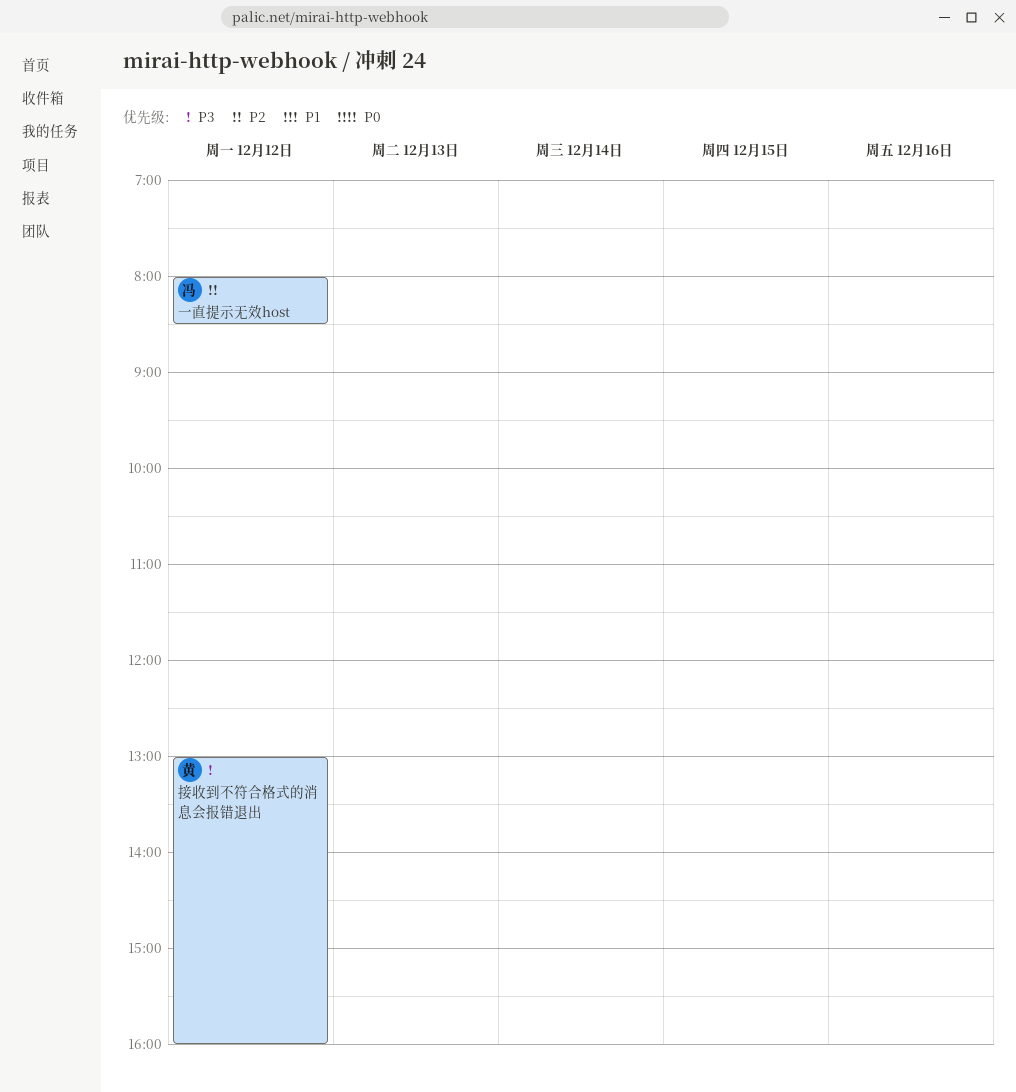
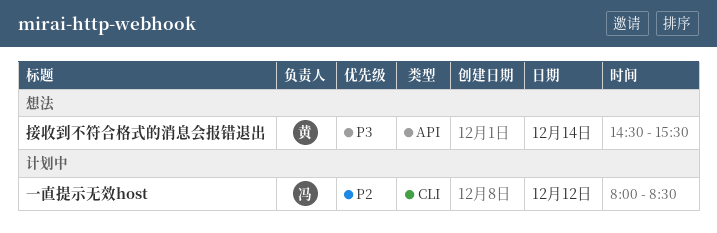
接收到不符合格式的消息会报错退出, day: Dec 12 -> Dec 14
接收到不符合格式的消息会报错退出, begins: 13:00 -> 14:30
接收到不符合格式的消息会报错退出, ends: 16:00 -> 15:30

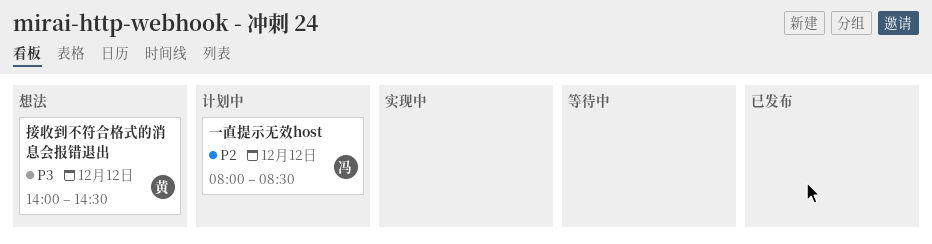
接收到不符合格式的消息会报错退出, day: Dec 14 -> Dec 12
接收到不符合格式的消息会报错退出, begins: 14:30 -> 14:00
接收到不符合格式的消息会报错退出, ends: 15:30 -> 14:30

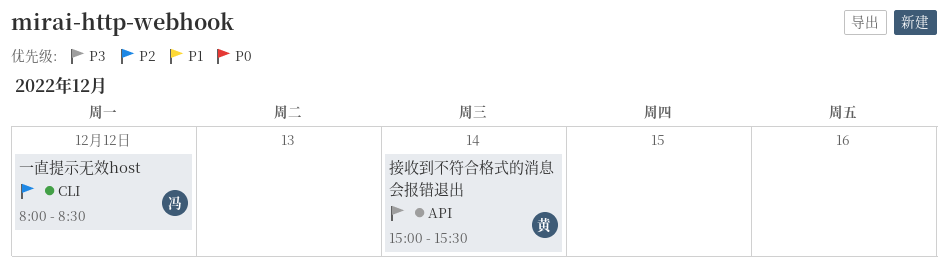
接收到不符合格式的消息会报错退出, day: Dec 12 -> Dec 14
接收到不符合格式的消息会报错退出, begins: 14:00 -> 15:00
接收到不符合格式的消息会报错退出, ends: 14:30 -> 15:30

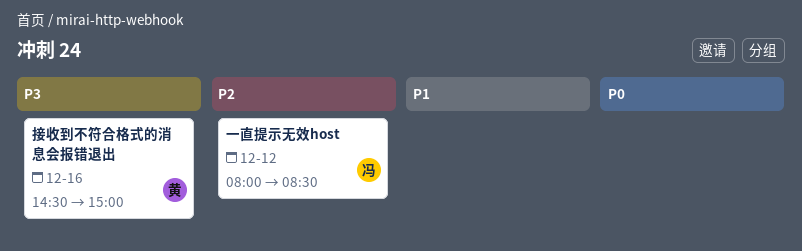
接收到不符合格式的消息会报错退出, day: Dec 14 -> Dec 16
接收到不符合格式的消息会报错退出, begins: 15:00 -> 14:30
接收到不符合格式的消息会报错退出, ends: 15:30 -> 15:00

